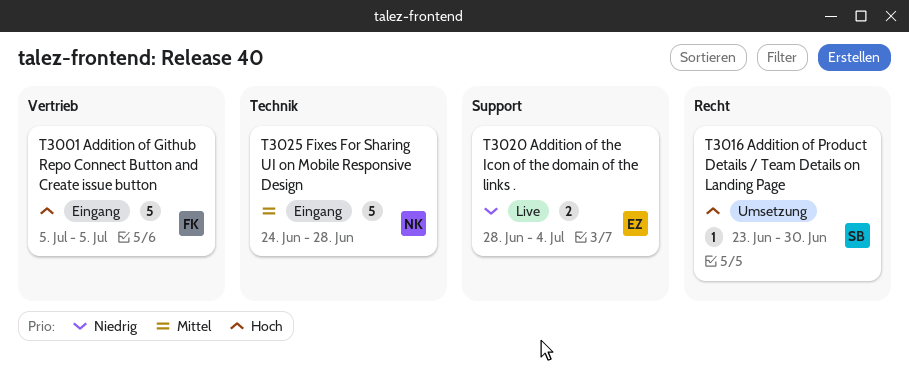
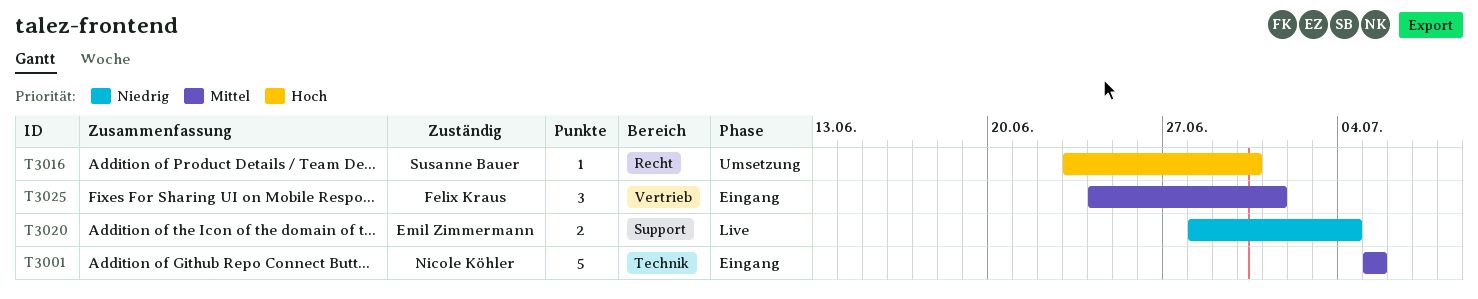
T3001, owner: Felix Kraus -> Nicole Köhler
T3001, priority: Hoch -> Mittel
T3001, label: Vertrieb -> Technik
T3025, owner: Nicole Köhler -> Felix Kraus
T3025, label: Technik -> Vertrieb
T3025, estimate: 5 -> 3
T3025, due: Jun 28 -> Jul 1

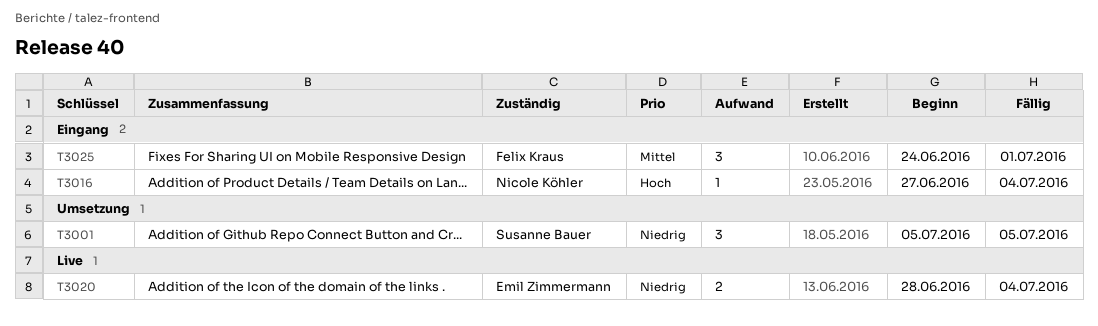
T3001, status: Eingang -> Umsetzung
T3001, owner: Nicole Köhler -> Susanne Bauer
T3001, priority: Mittel -> Niedrig
T3001, estimate: 5 -> 3
T3016, status: Umsetzung -> Eingang
T3016, owner: Susanne Bauer -> Nicole Köhler
T3016, start: Jun 23 -> Jun 27
T3016, due: Jun 30 -> Jul 4

